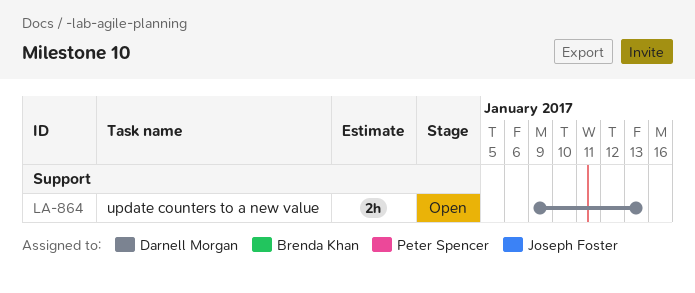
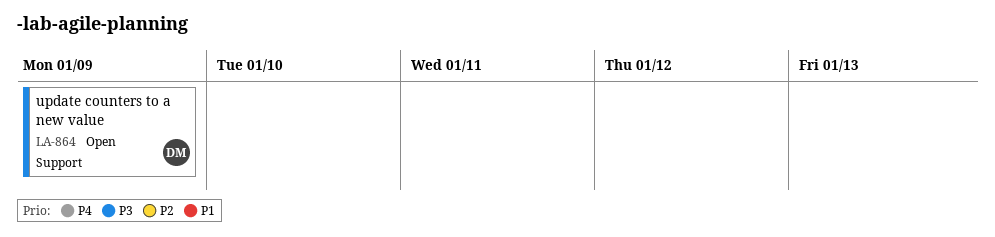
LA-864, due: Jan 13 -> Jan 9

